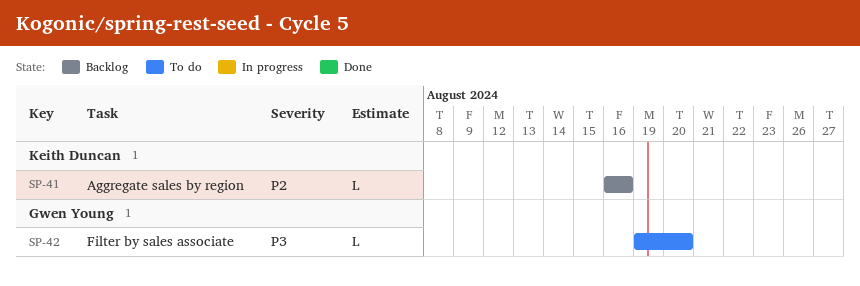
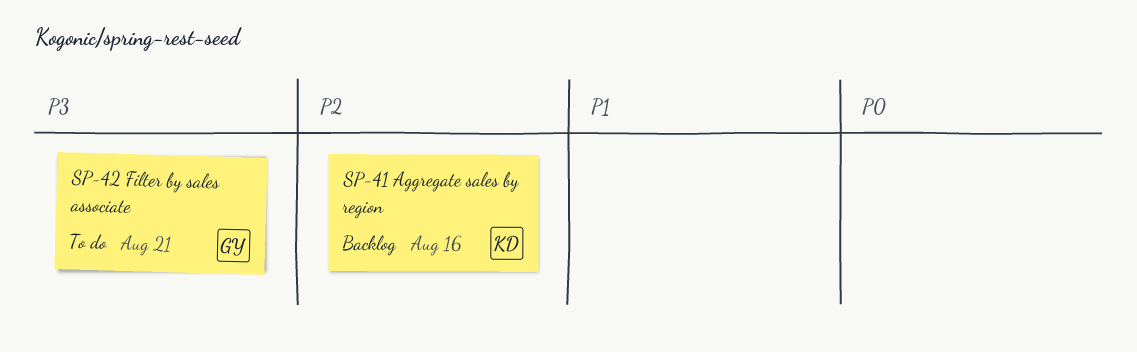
SP-42, due: Aug 20 -> Aug 21

